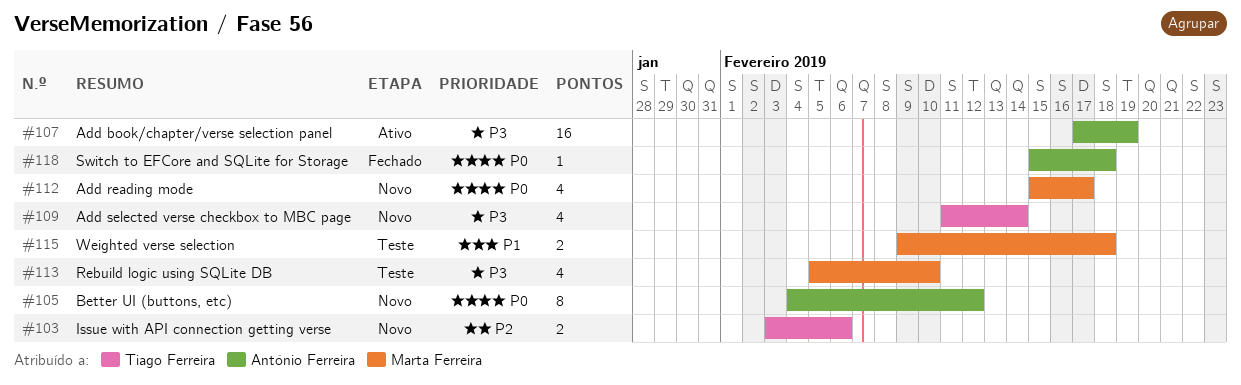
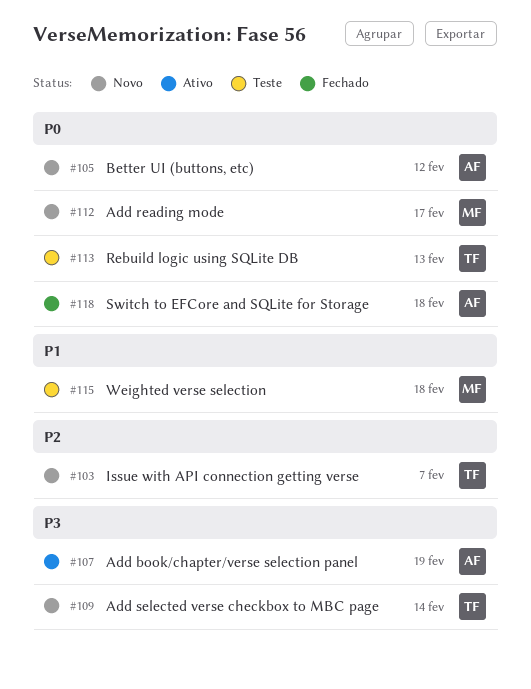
#103, due: Feb 6 -> Feb 7
#113, owner: Marta Ferreira -> Tiago Ferreira
#113, priority: P3 -> P0
#113, due: Feb 10 -> Feb 13

